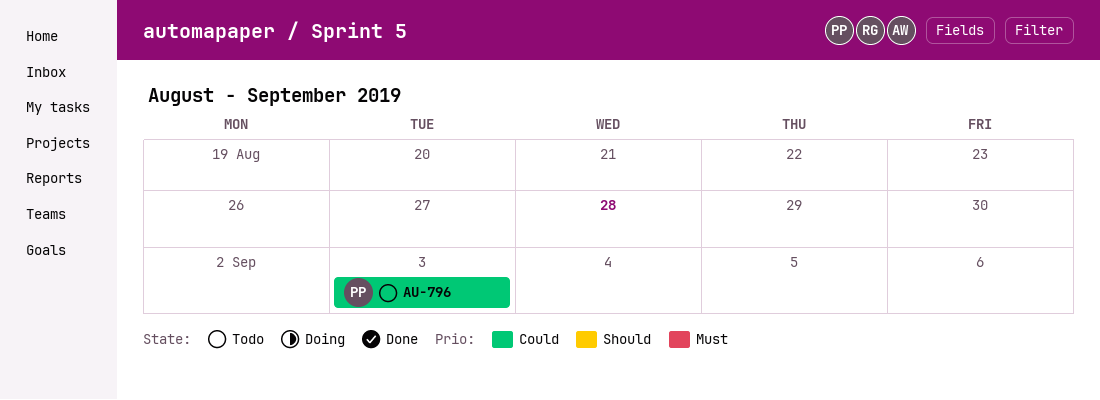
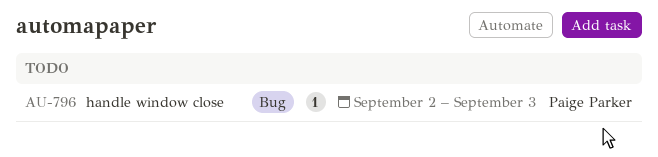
AU-796, start: Sep 3 -> Sep 2

